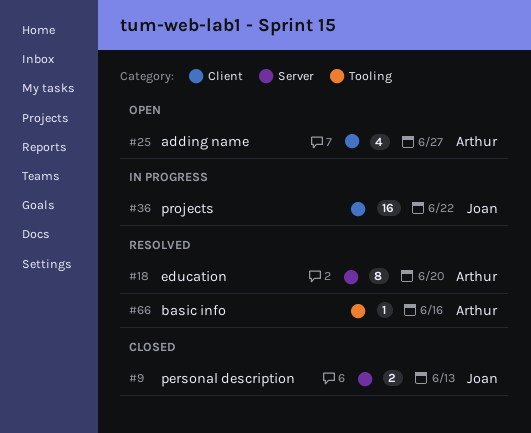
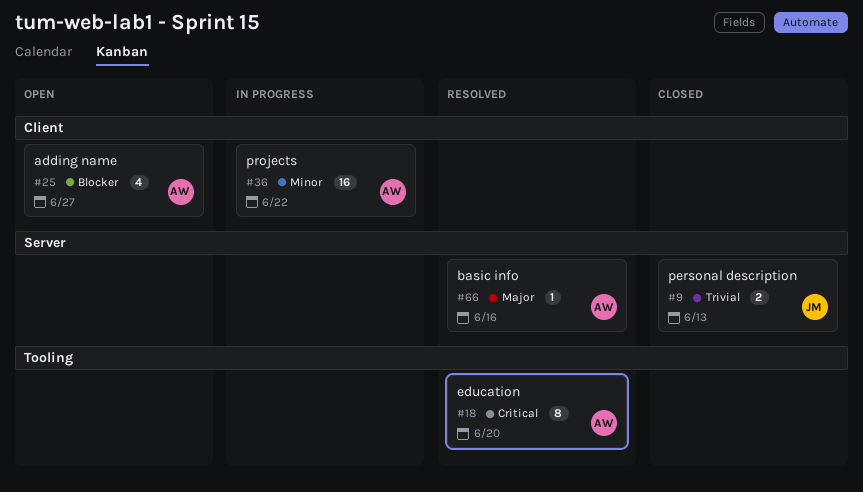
#18, label: Server -> Tooling
#36, owner: Joan -> Arthur
#66, label: Tooling -> Server

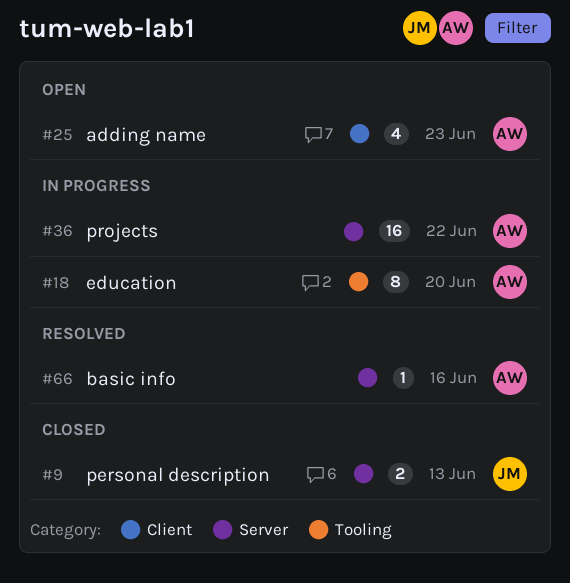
#18, status: Resolved -> In progress
#25, due: Jun 27 -> Jun 23
#36, label: Client -> Server

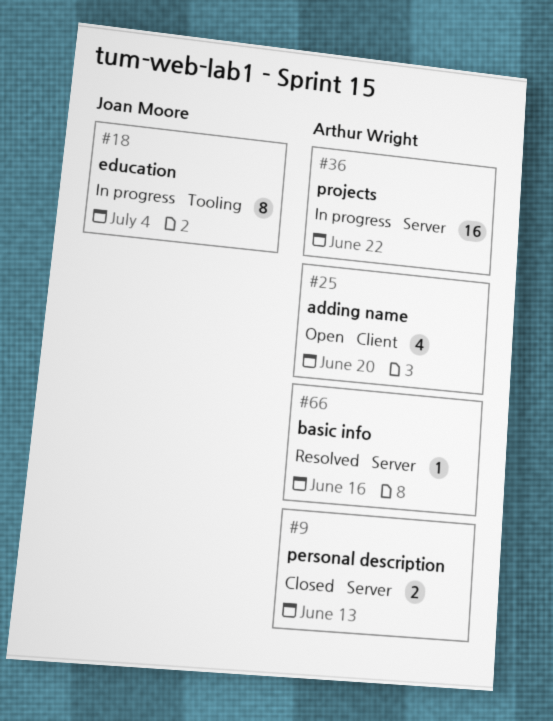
#9, owner: Joan Moore -> Arthur Wright
#18, owner: Arthur Wright -> Joan Moore
#18, due: Jun 20 -> Jul 4
#25, due: Jun 23 -> Jun 20

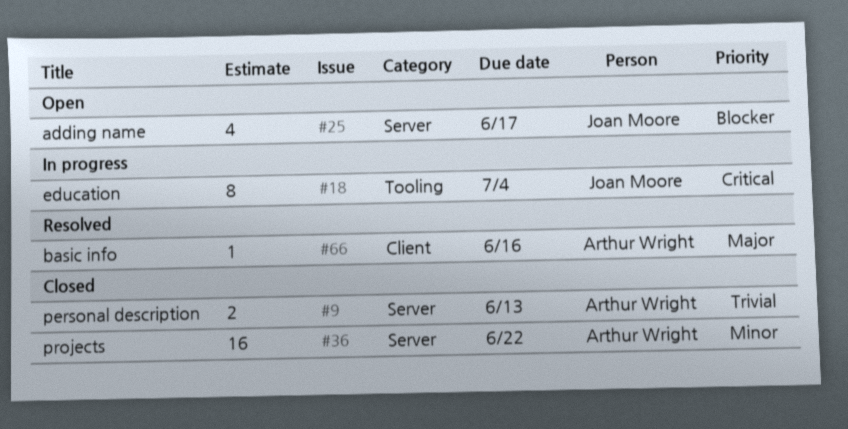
#25, owner: Arthur Wright -> Joan Moore
#25, label: Client -> Server
#25, due: Jun 20 -> Jun 17
#36, status: In progress -> Closed
#66, label: Server -> Client

